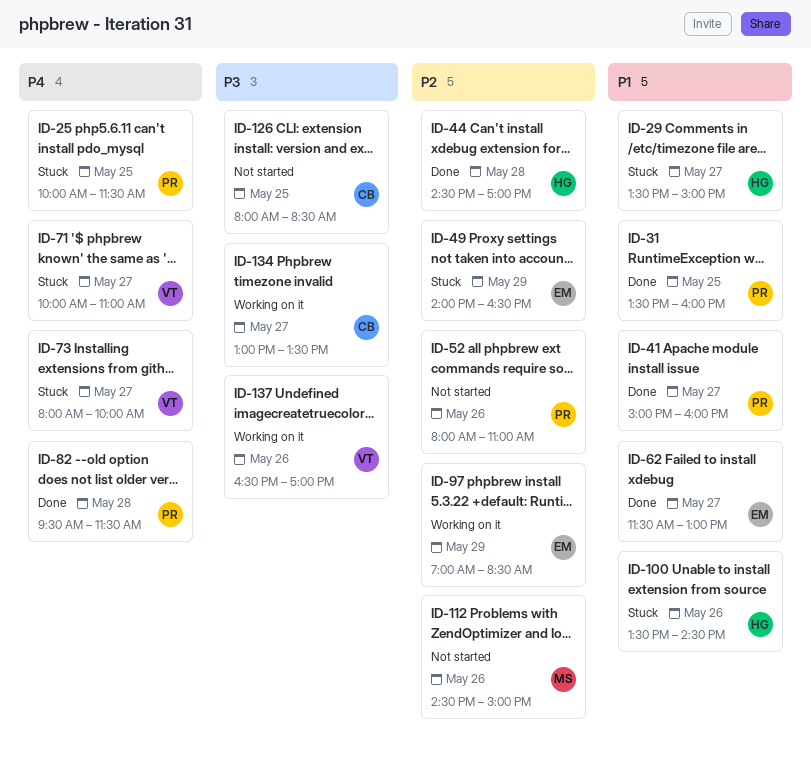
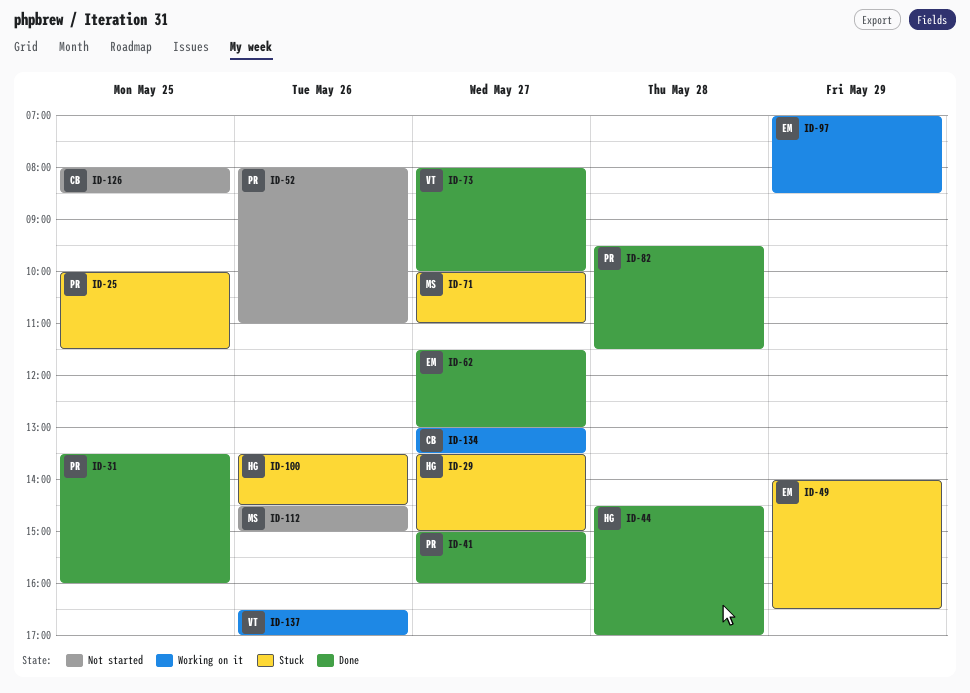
ID-71, owner: VT -> MS
ID-73, status: Stuck -> Done

